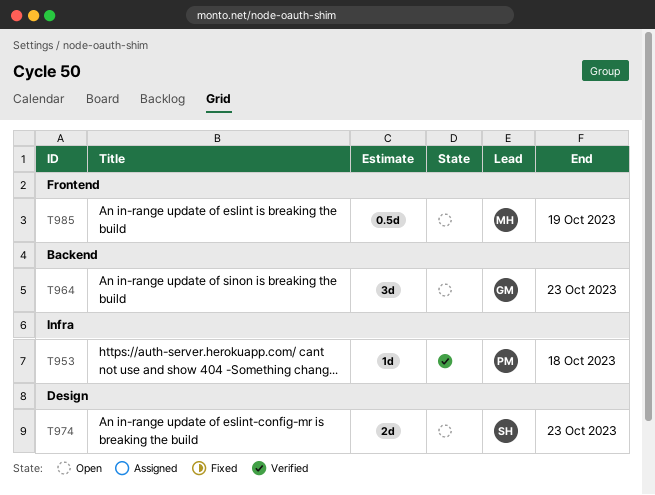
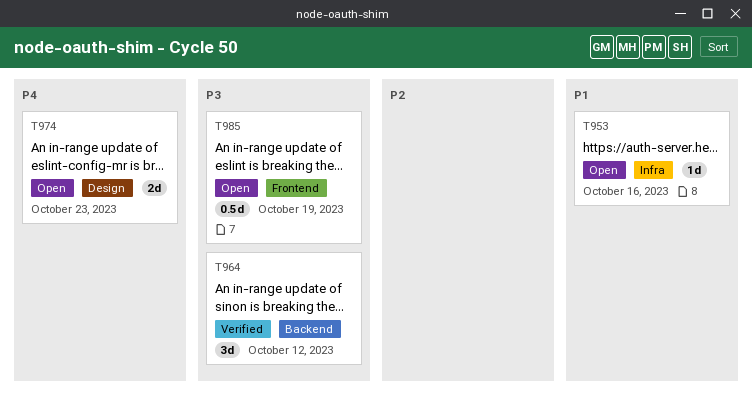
T953, status: Verified -> Open
T953, due: Oct 18 -> Oct 16
T964, status: Open -> Verified
T964, due: Oct 23 -> Oct 12

